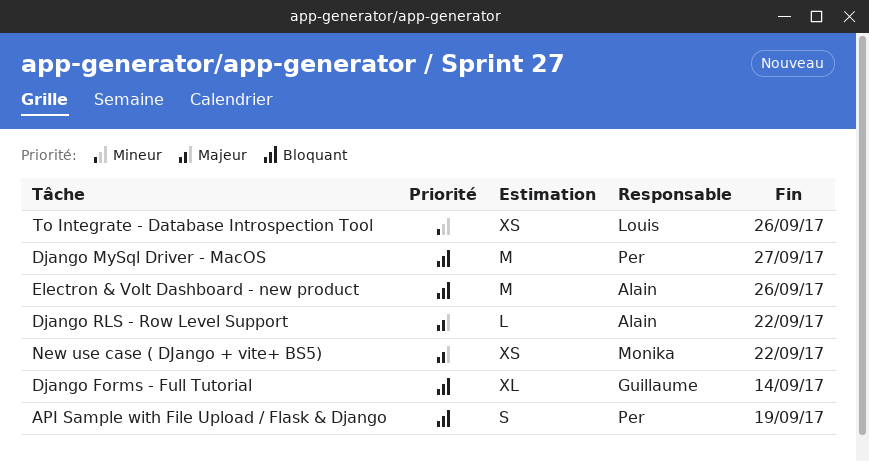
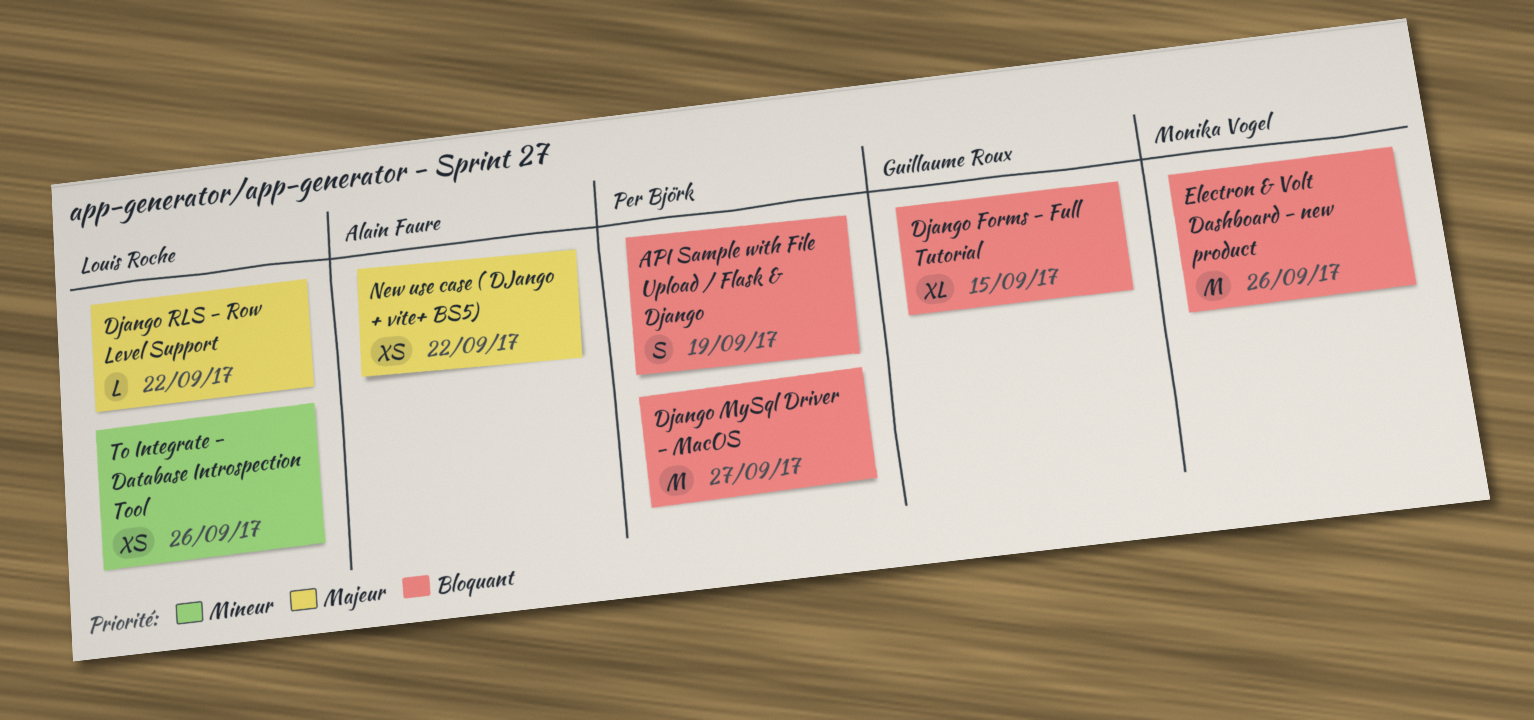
Django Forms - Full Tutorial, due: Sep 14 -> Sep 15
Django RLS - Row Level Support, owner: Alain Faure -> Louis Roche
Electron & Volt Dashboard - new product, owner: Alain Faure -> Monika Vogel
New use case ( DJango + vite+ BS5), owner: Monika Vogel -> Alain Faure

